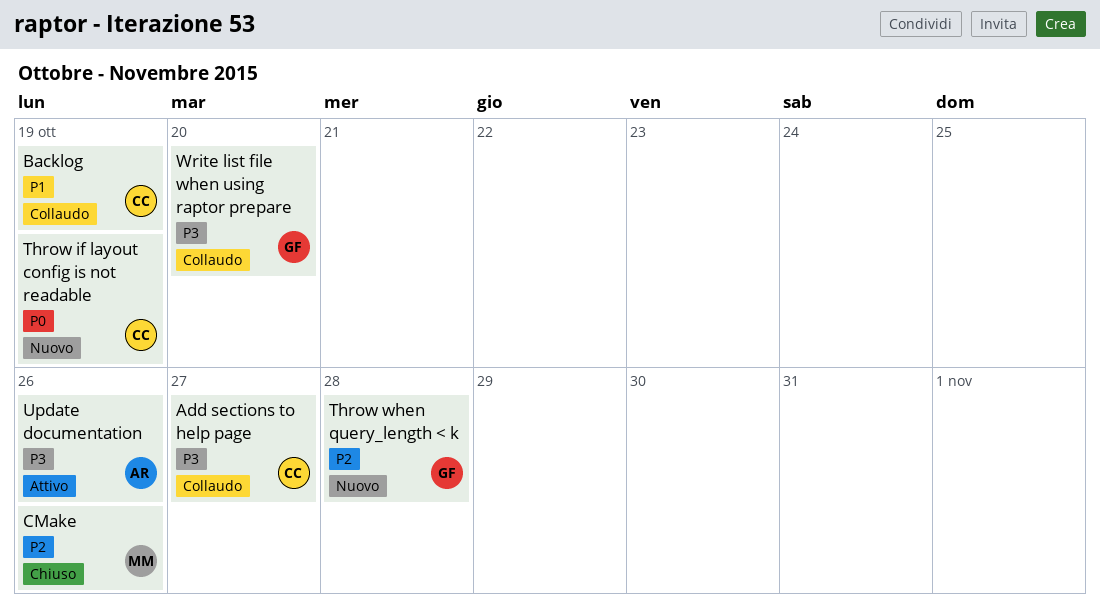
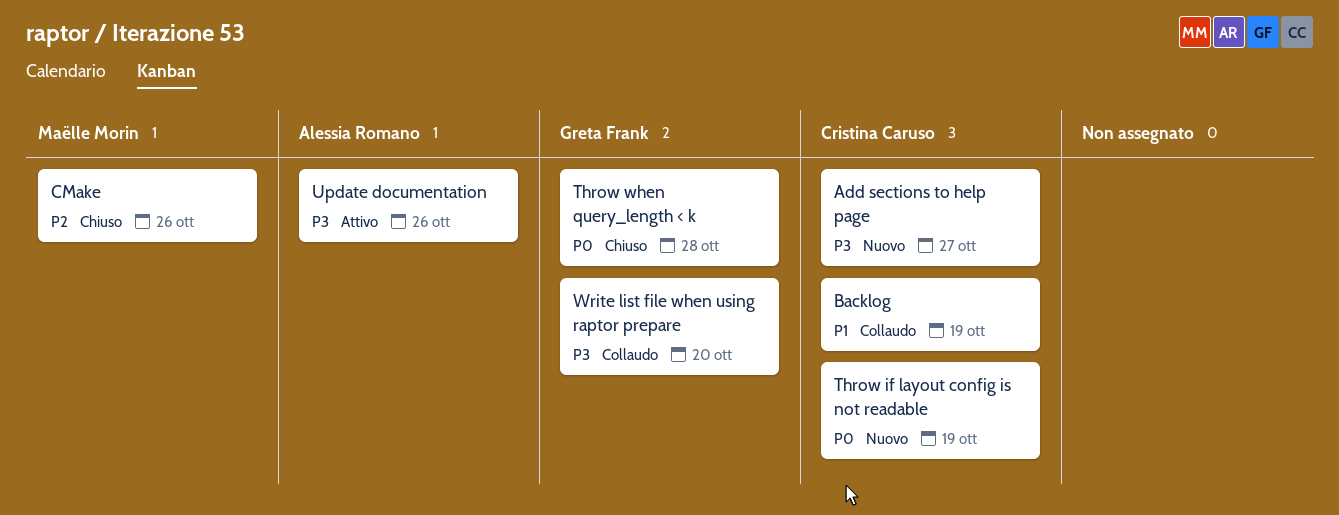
Add sections to help page, status: Collaudo -> Nuovo
Throw when query_length < k, status: Nuovo -> Chiuso
Throw when query_length < k, priority: P2 -> P0

